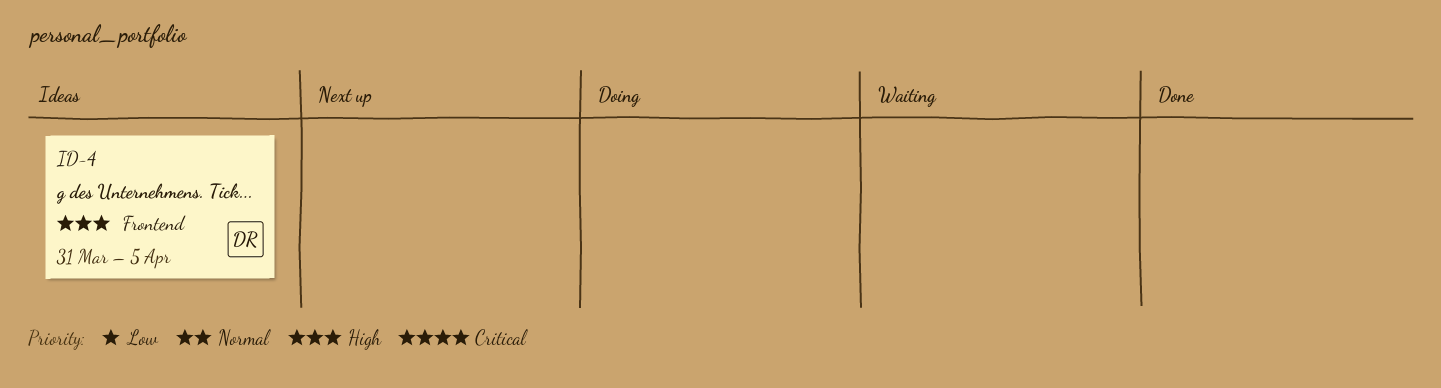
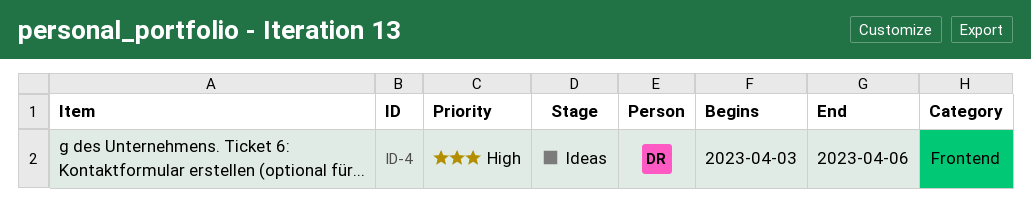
ID-4, start: Mar 31 -> Apr 3
ID-4, due: Apr 5 -> Apr 6

